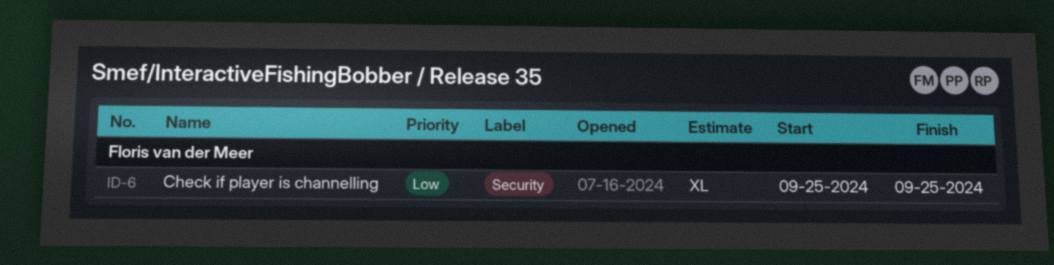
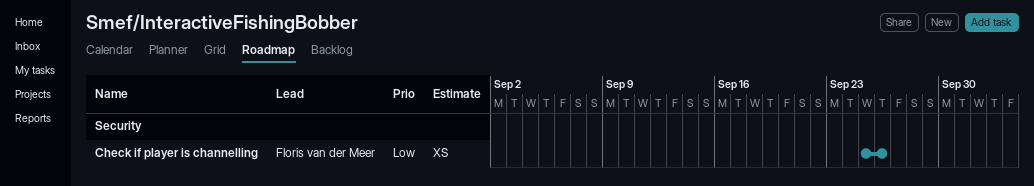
Check if player is channelling, estimate: XL -> XS
Check if player is channelling, due: Sep 25 -> Sep 26

